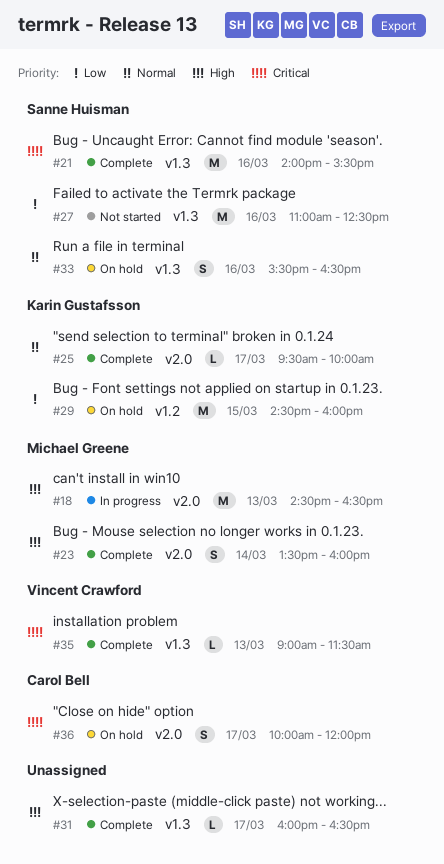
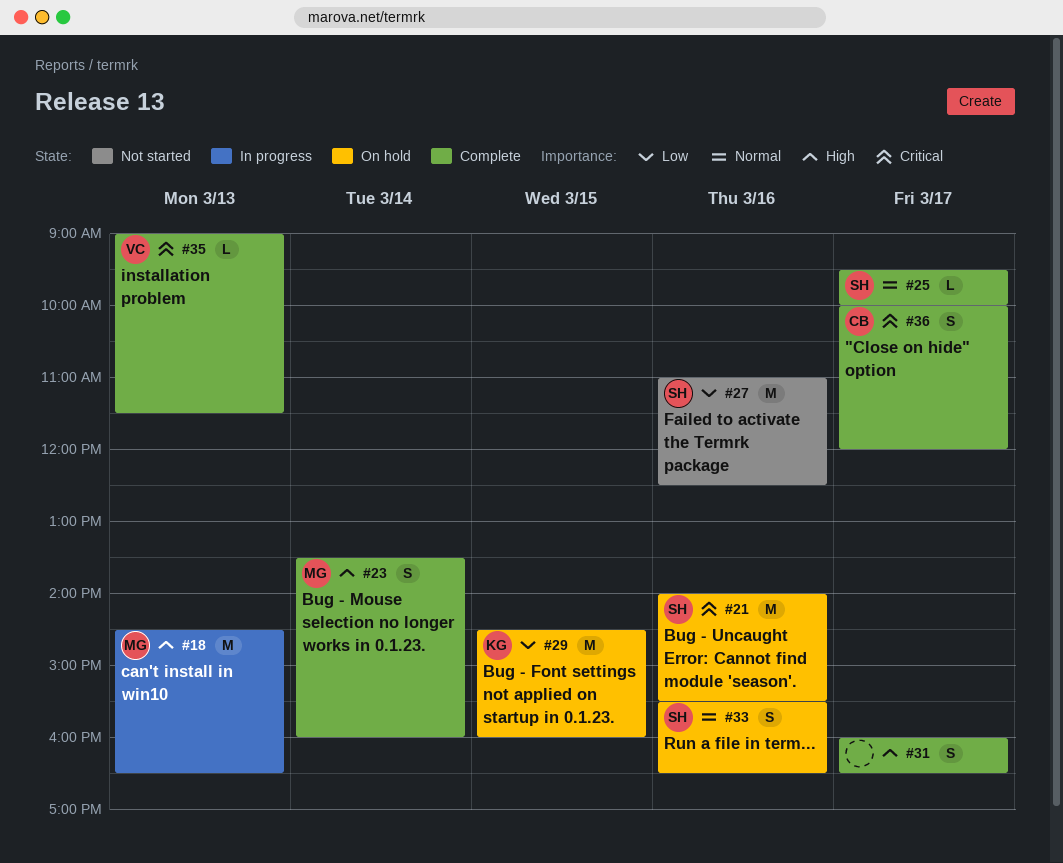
#21, status: Complete -> On hold
#25, owner: Karin Gustafsson -> Sanne Huisman
#31, estimate: L -> S
#36, status: On hold -> Complete

